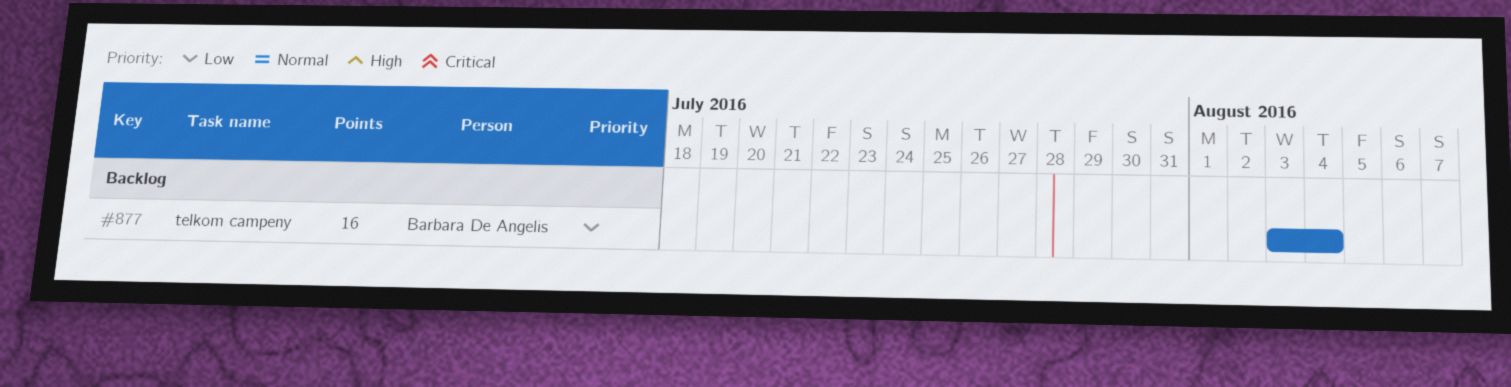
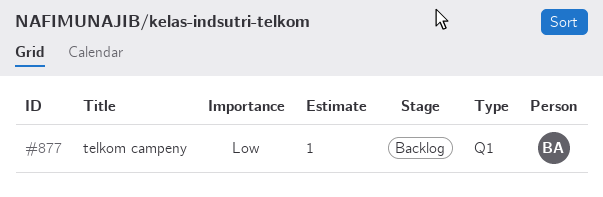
#877, estimate: 16 -> 1

